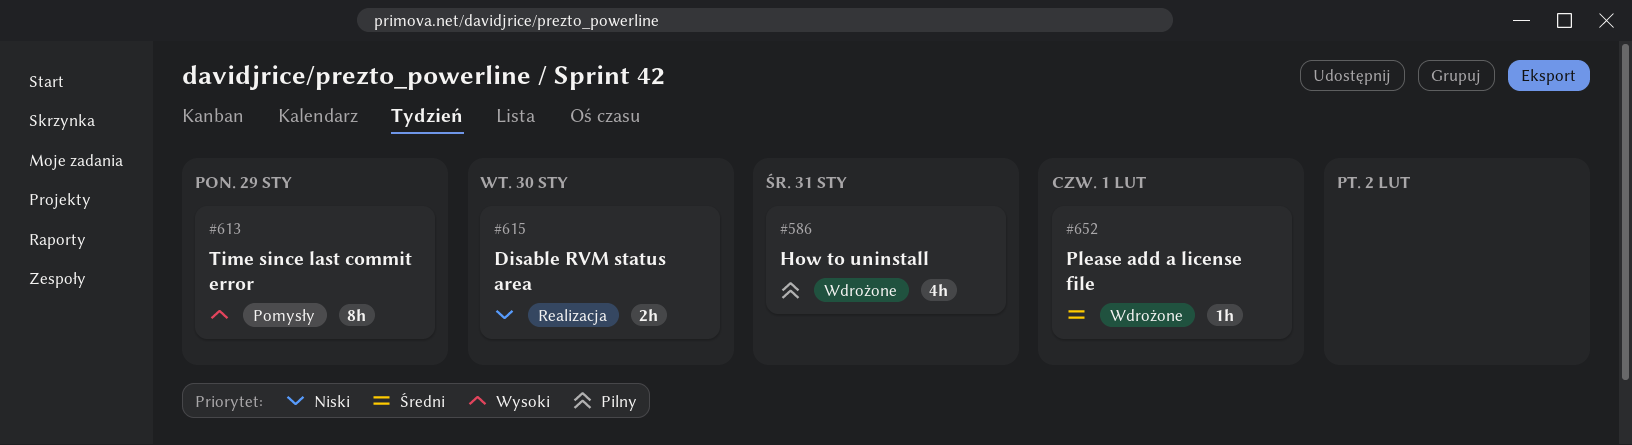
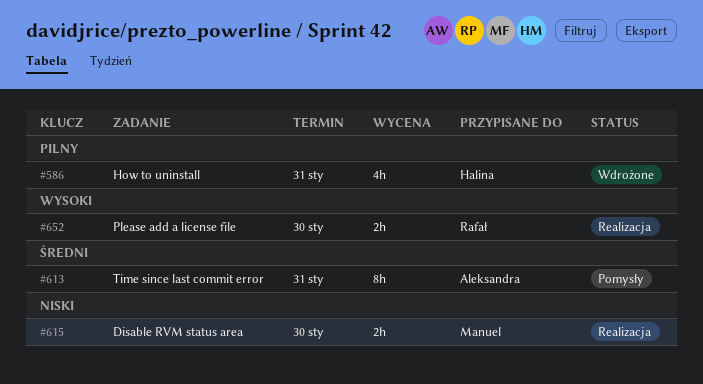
#613, priority: Wysoki -> Średni
#613, due: Jan 29 -> Jan 31
#652, status: Wdrożone -> Realizacja
#652, priority: Średni -> Wysoki
#652, estimate: 1h -> 2h
#652, due: Feb 1 -> Jan 30

